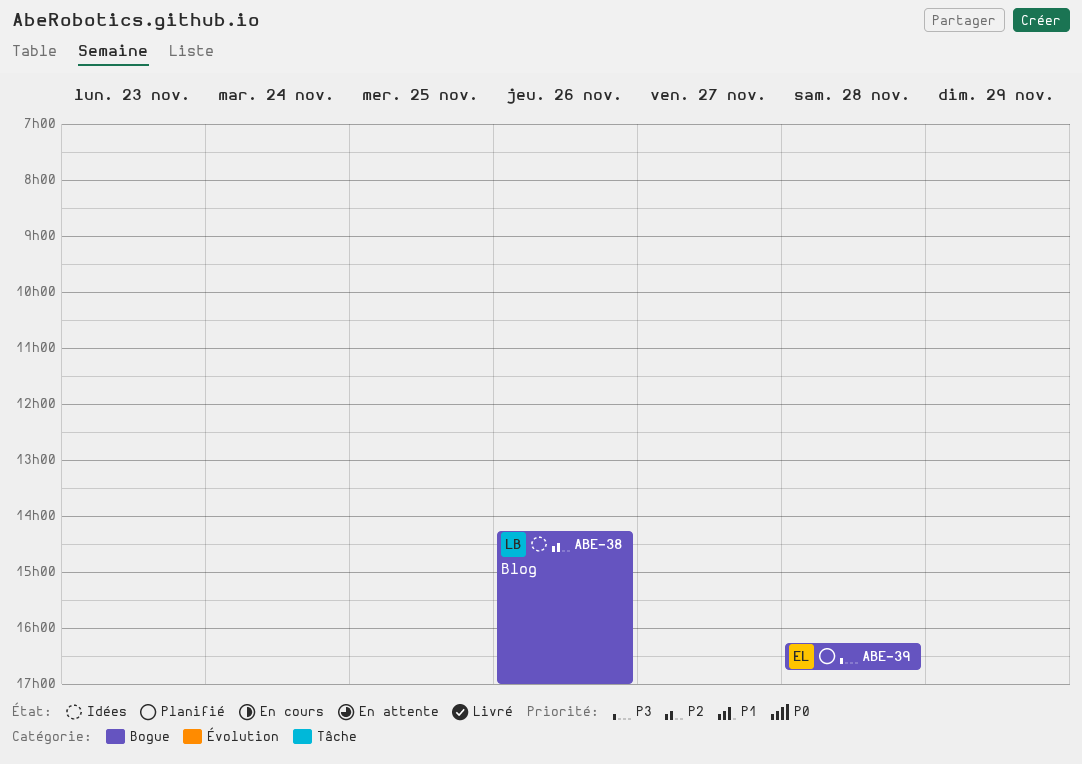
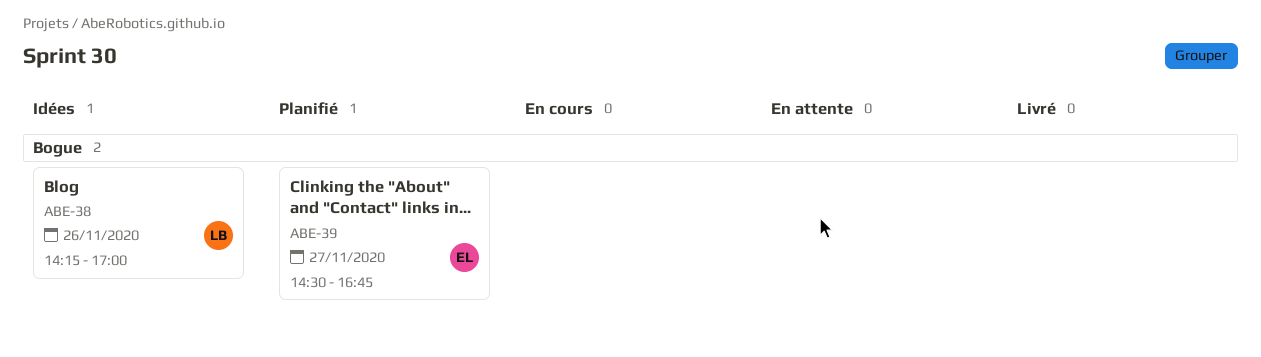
ABE-39, day: Nov 28 -> Nov 27
ABE-39, begins: 16:15 -> 14:30

